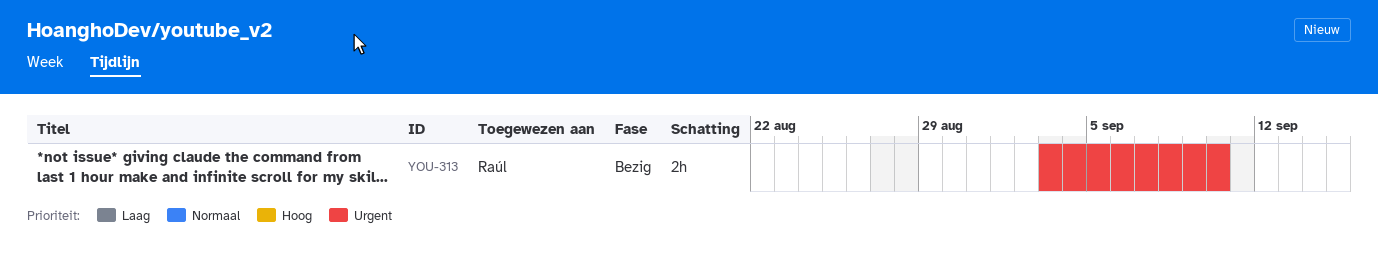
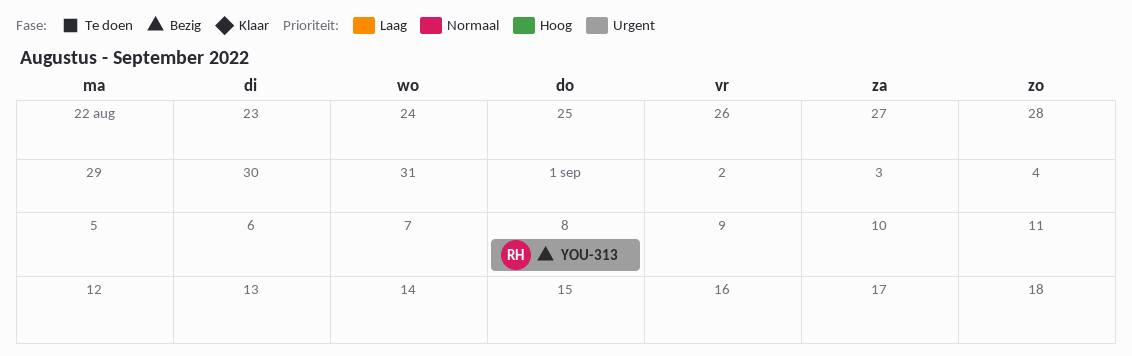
YOU-313, start: Sep 3 -> Sep 8
YOU-313, due: Sep 10 -> Sep 8

